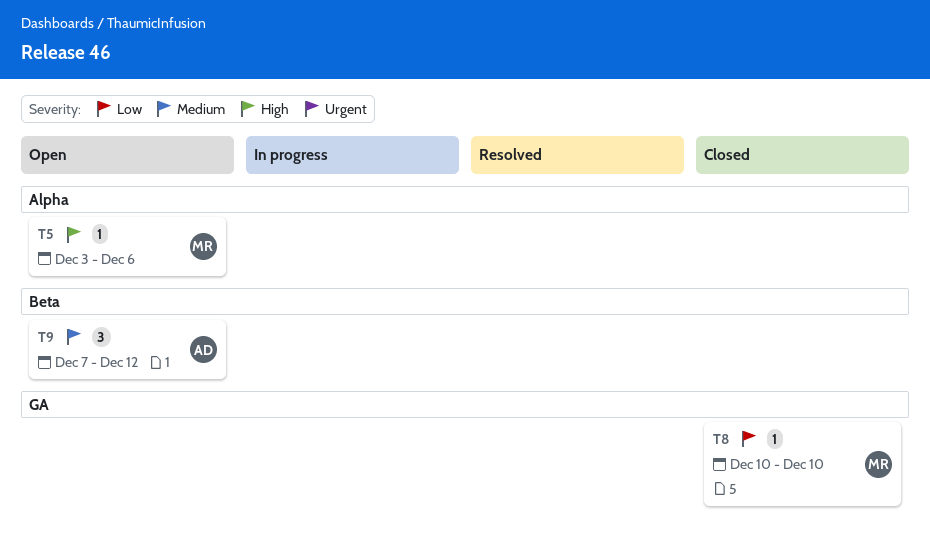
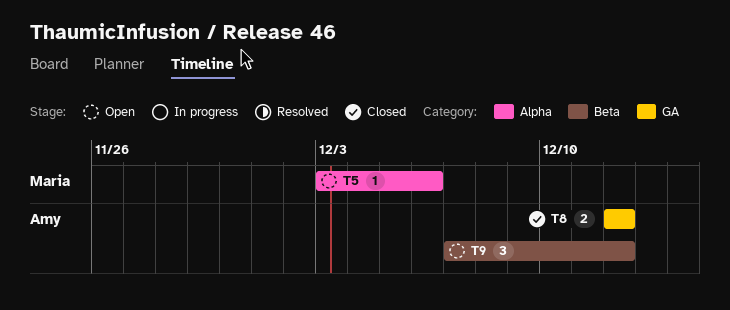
T8, owner: Maria -> Amy
T8, estimate: 1 -> 2
T8, start: Dec 10 -> Dec 12
T8, due: Dec 10 -> Dec 12

